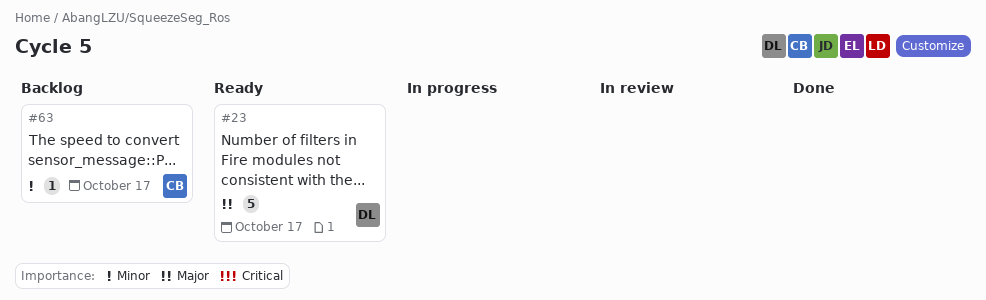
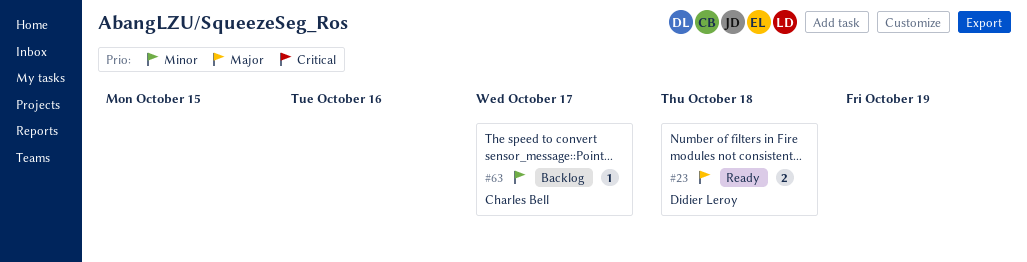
#23, estimate: 5 -> 2
#23, due: Oct 17 -> Oct 18

